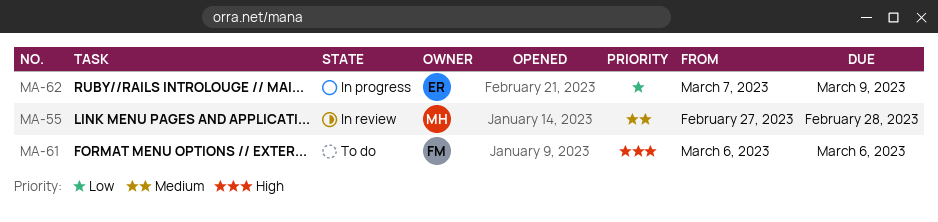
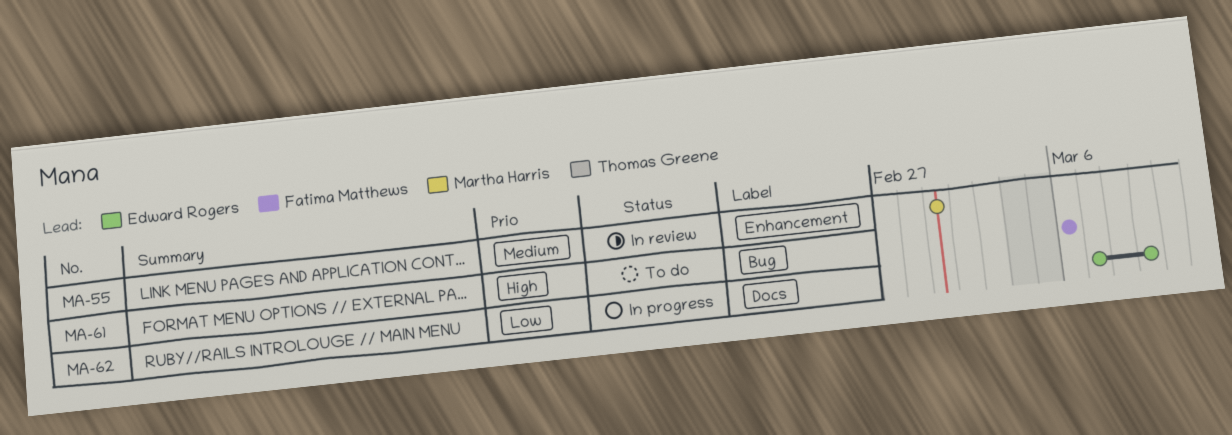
MA-55, start: Feb 27 -> Mar 1
MA-55, due: Feb 28 -> Mar 1

